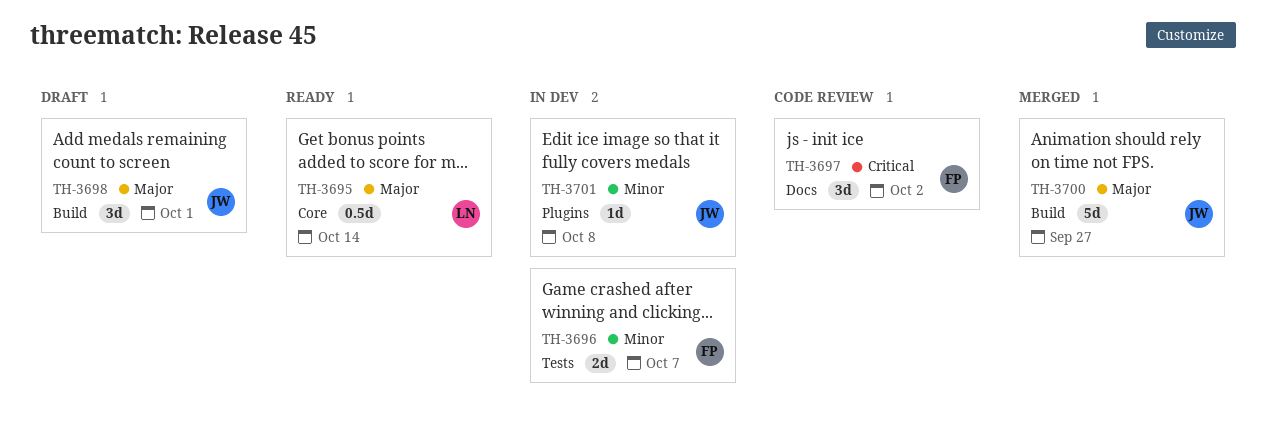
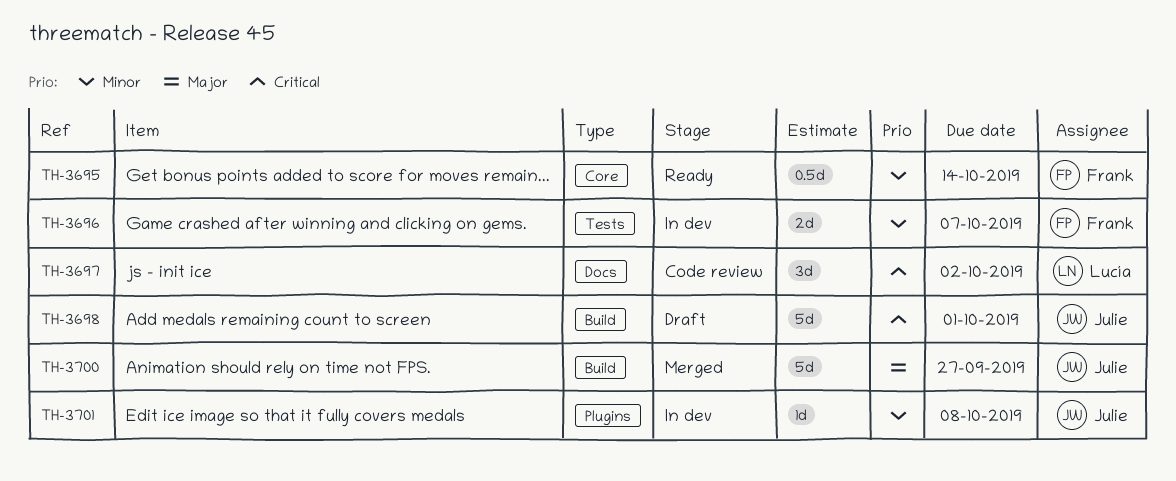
TH-3695, owner: Lucía -> Frank
TH-3695, priority: Major -> Minor
TH-3697, owner: Frank -> Lucía
TH-3698, priority: Major -> Critical
TH-3698, estimate: 3d -> 5d

